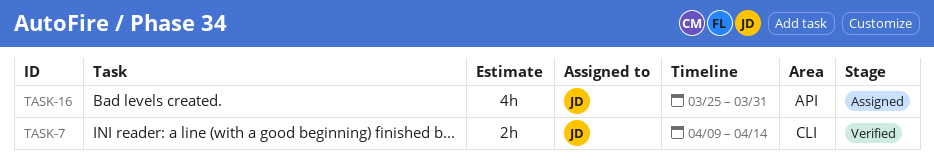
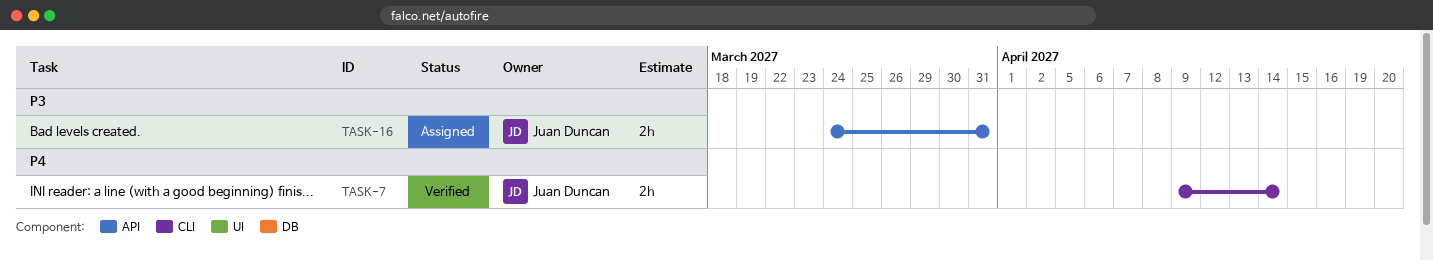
TASK-16, estimate: 4h -> 2h
TASK-16, start: Mar 25 -> Mar 24

